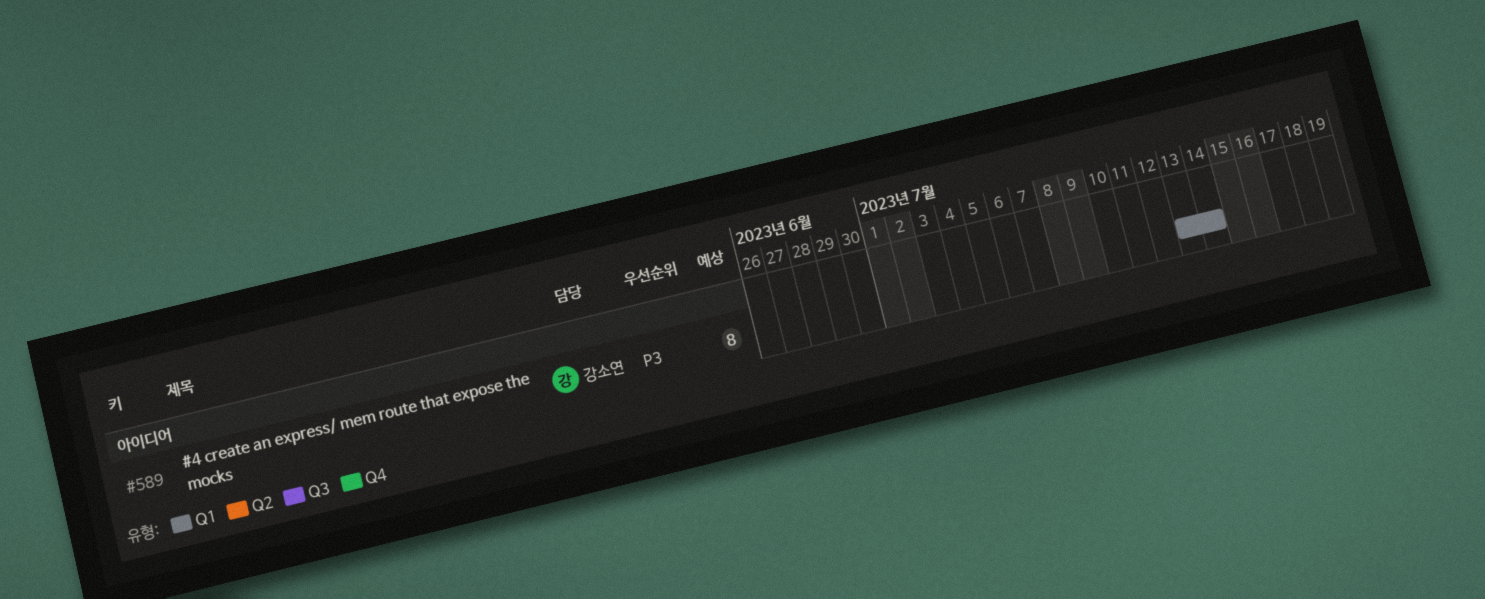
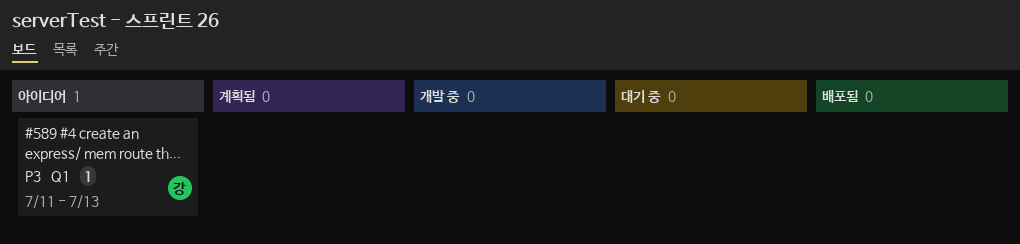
#589, estimate: 8 -> 1
#589, start: Jul 13 -> Jul 11
#589, due: Jul 14 -> Jul 13

